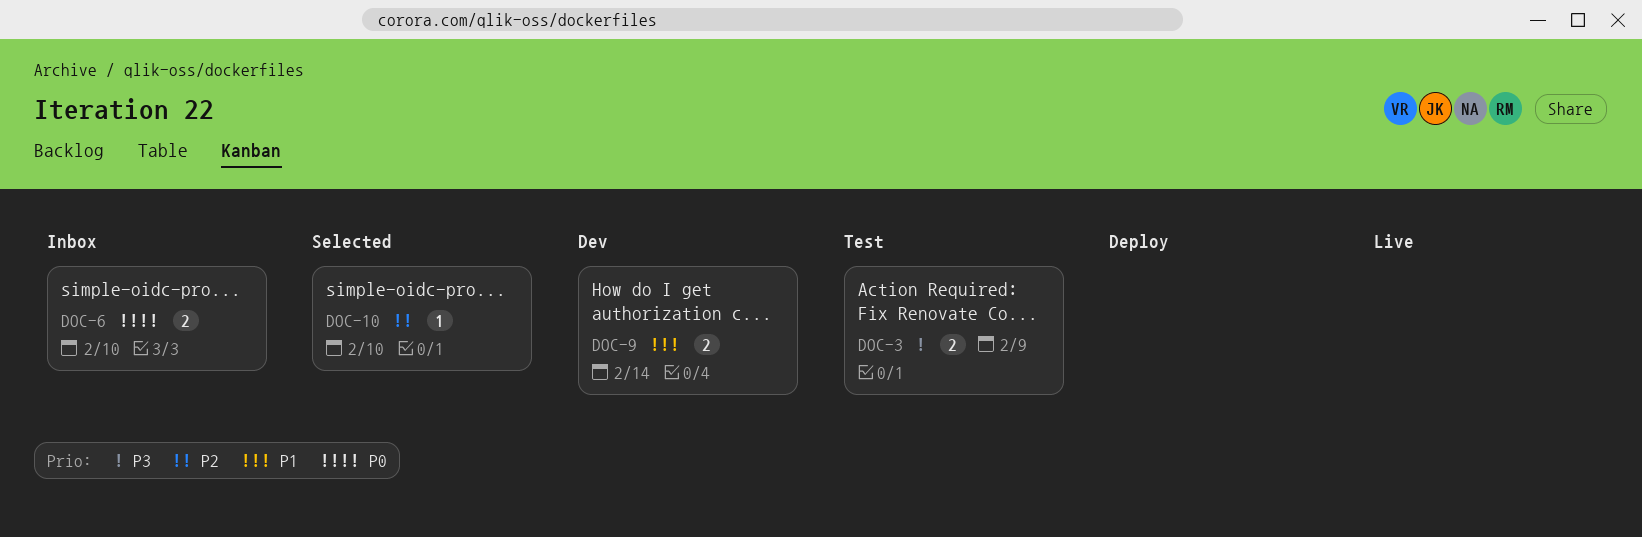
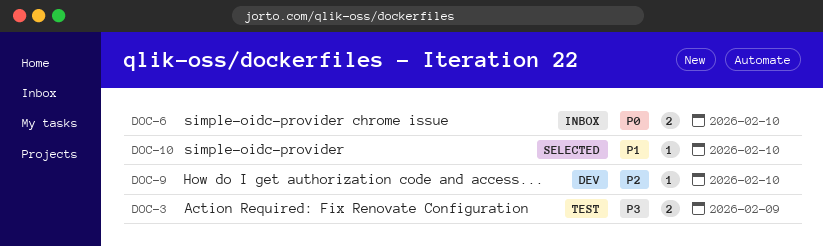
DOC-9, priority: P1 -> P2
DOC-9, estimate: 2 -> 1
DOC-9, due: Feb 14 -> Feb 10
DOC-10, priority: P2 -> P1

